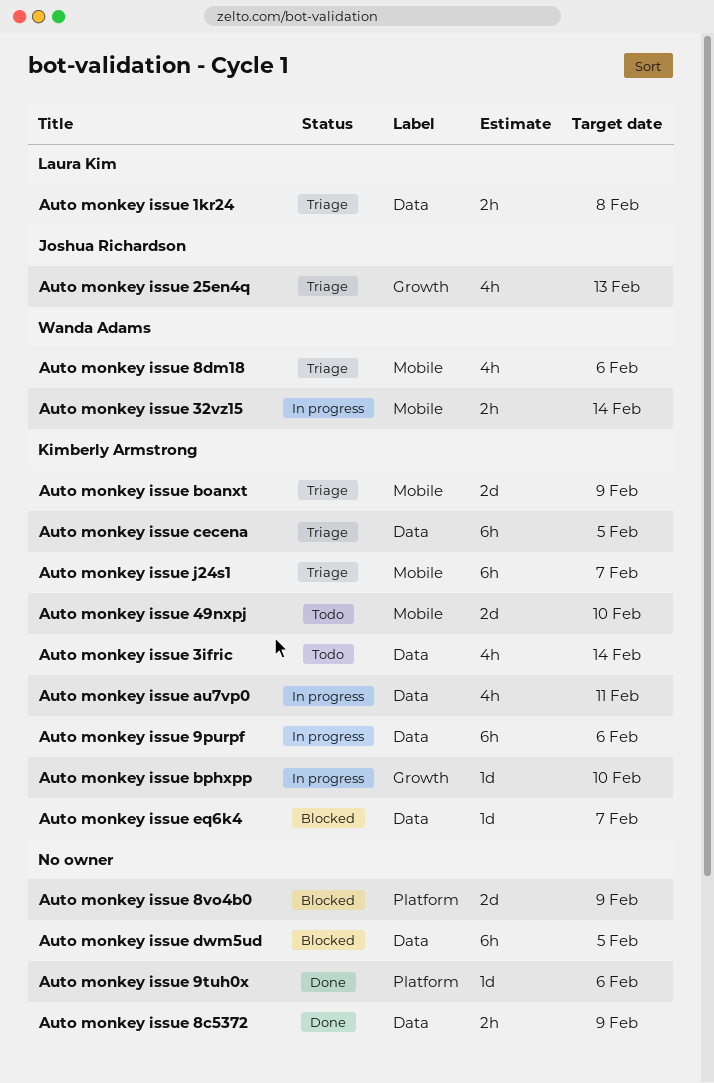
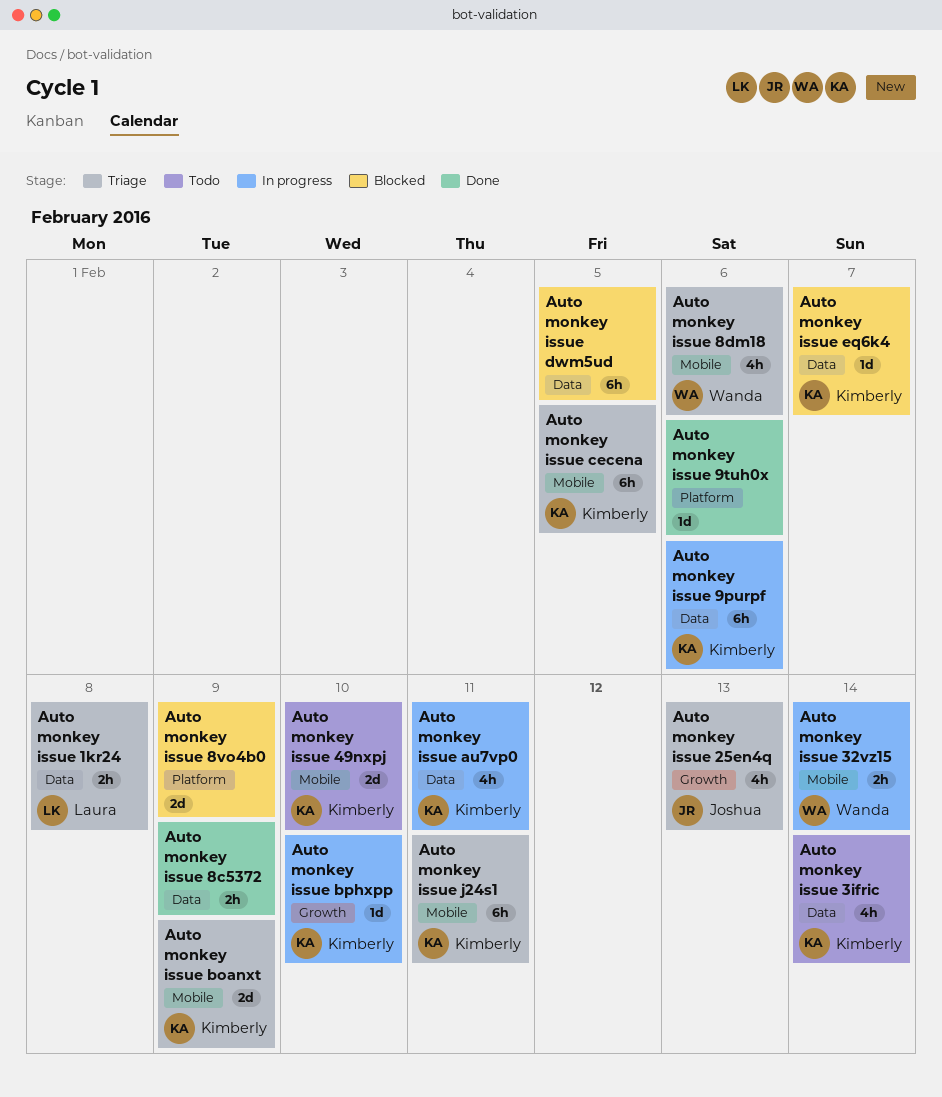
Auto monkey issue cecena, label: Data -> Mobile
Auto monkey issue j24s1, due: Feb 7 -> Feb 11

